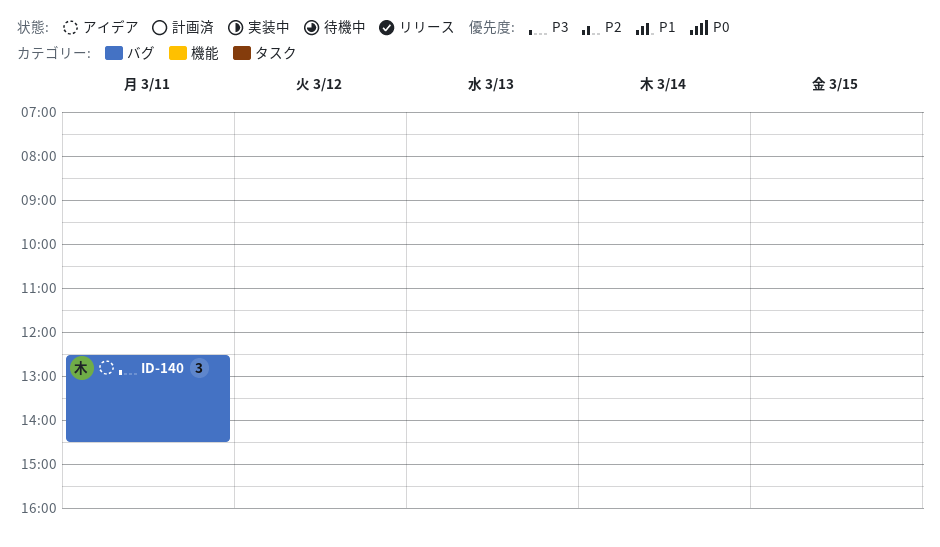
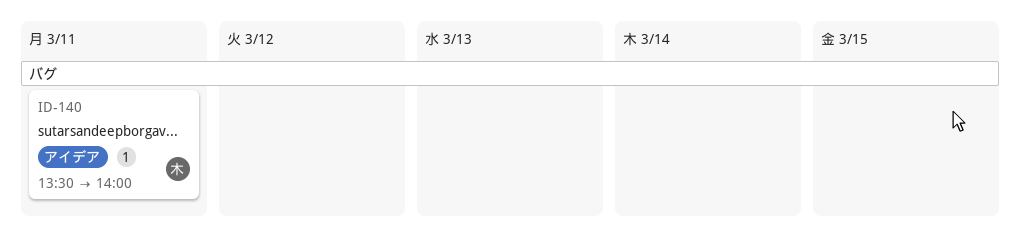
ID-140, estimate: 3 -> 1
ID-140, begins: 12:30 -> 13:30
ID-140, ends: 14:30 -> 14:00

